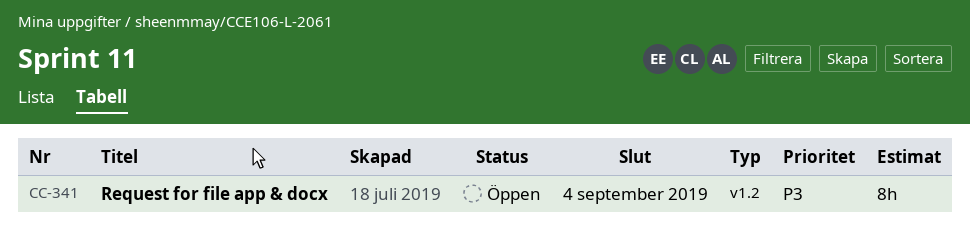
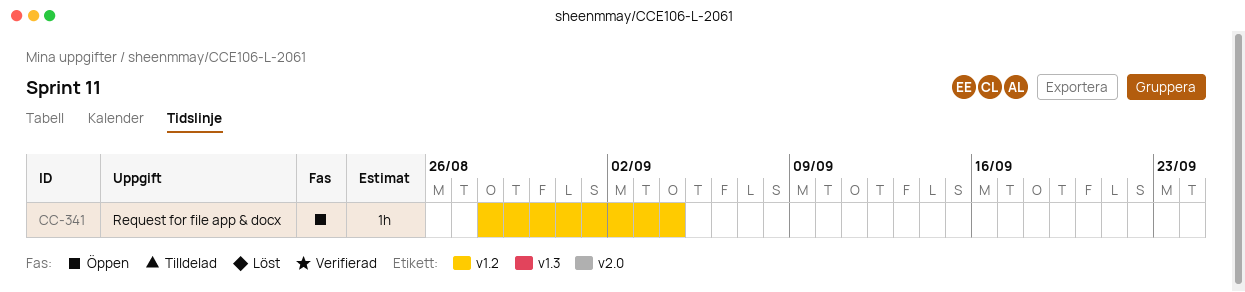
CC-341, estimate: 8h -> 1h

